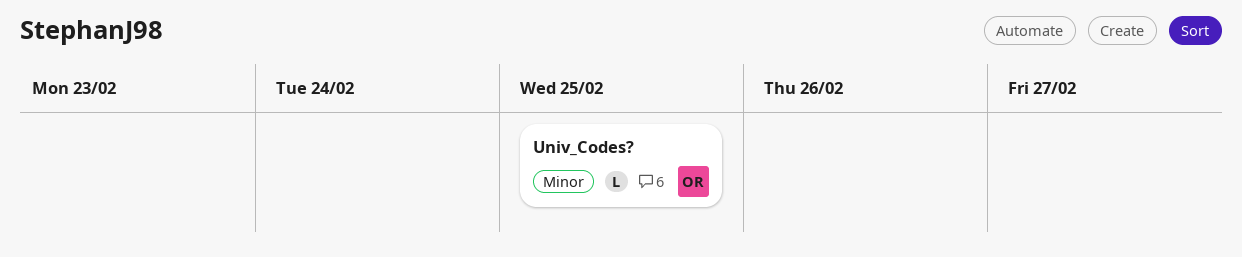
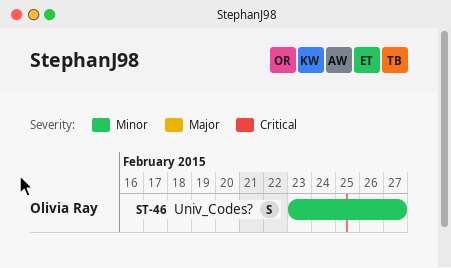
Univ_Codes?, estimate: L -> S
Univ_Codes?, due: Feb 25 -> Feb 27

